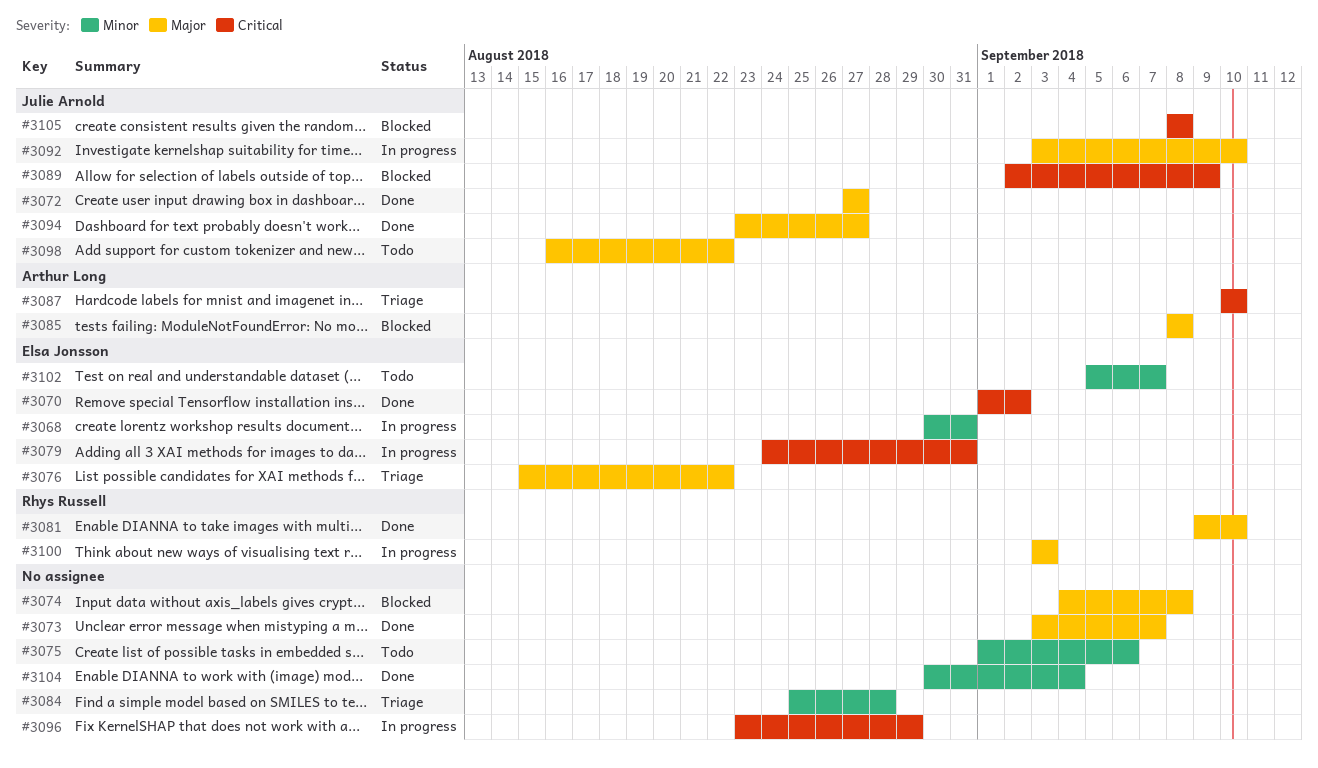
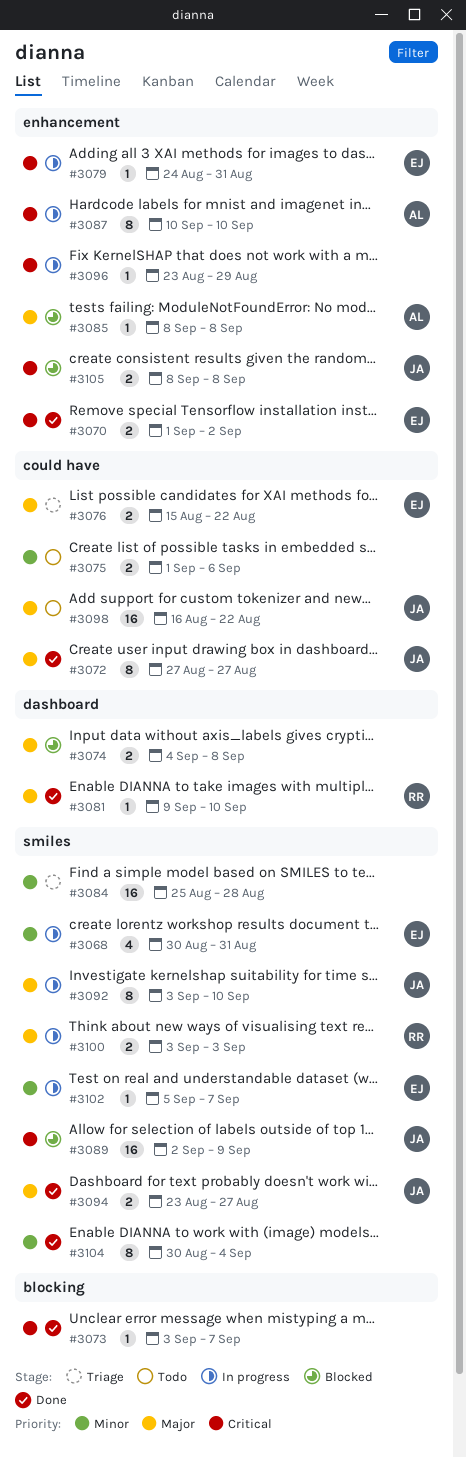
#3073, priority: Major -> Critical
#3087, status: Triage -> In progress
#3102, status: Todo -> In progress

